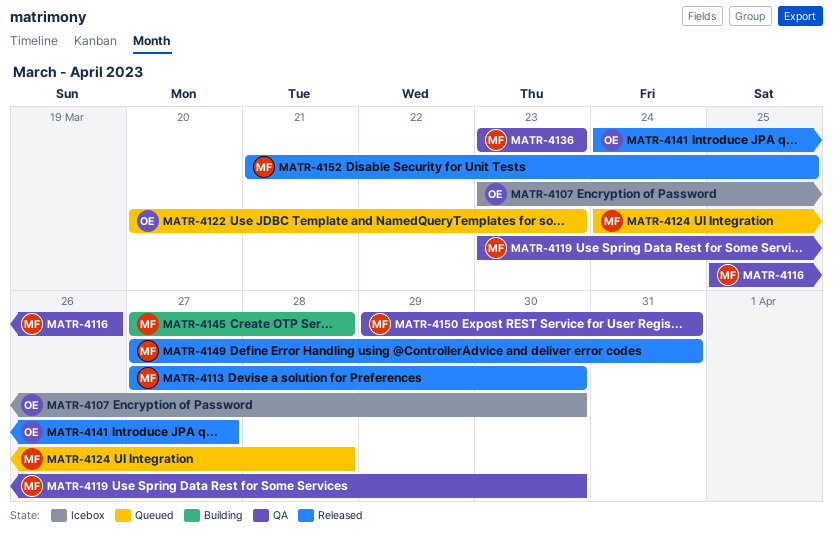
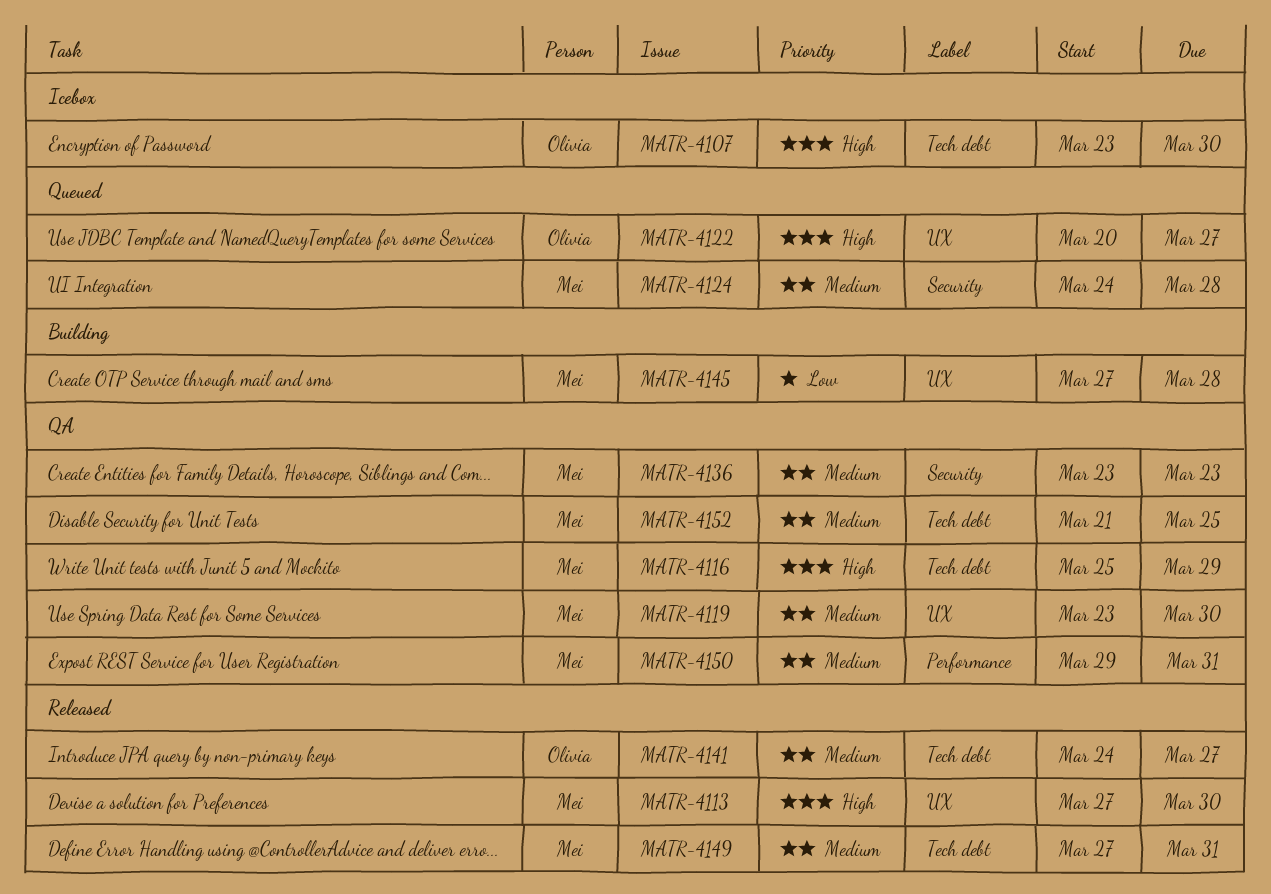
MATR-4116, due: Mar 26 -> Mar 29
MATR-4122, due: Mar 23 -> Mar 27
MATR-4152, status: Released -> QA

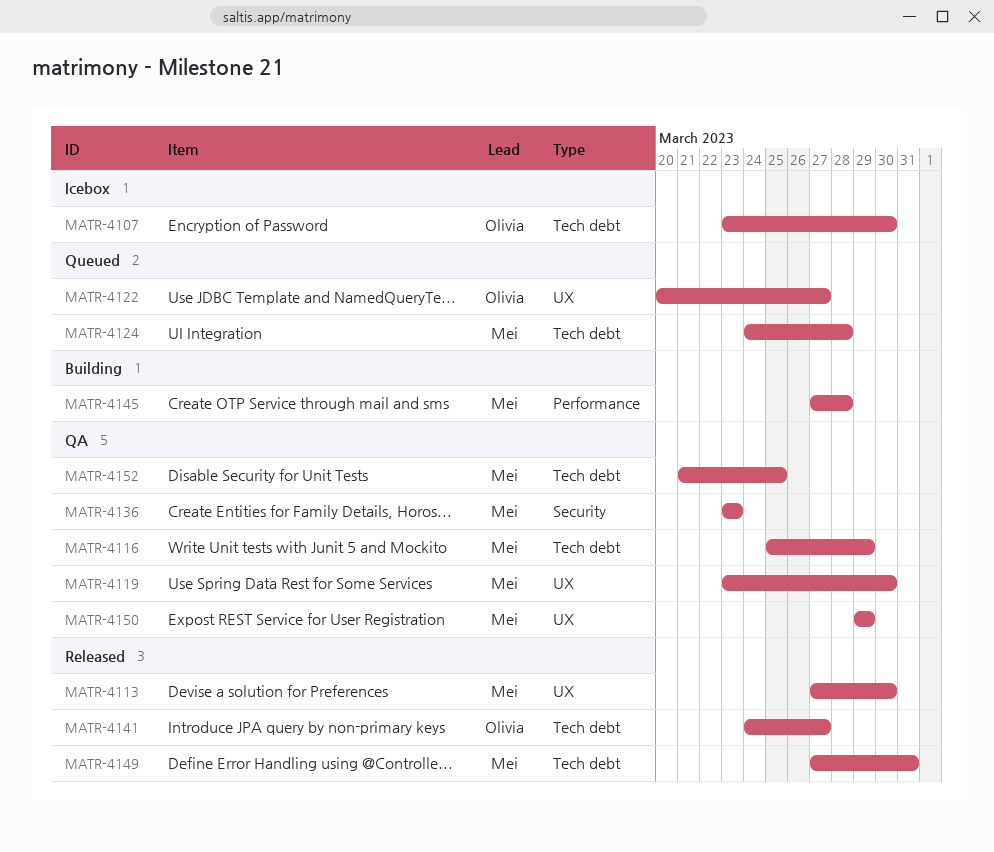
MATR-4124, label: Security -> Tech debt
MATR-4145, label: UX -> Performance
MATR-4150, label: Performance -> UX
MATR-4150, due: Mar 31 -> Mar 29

